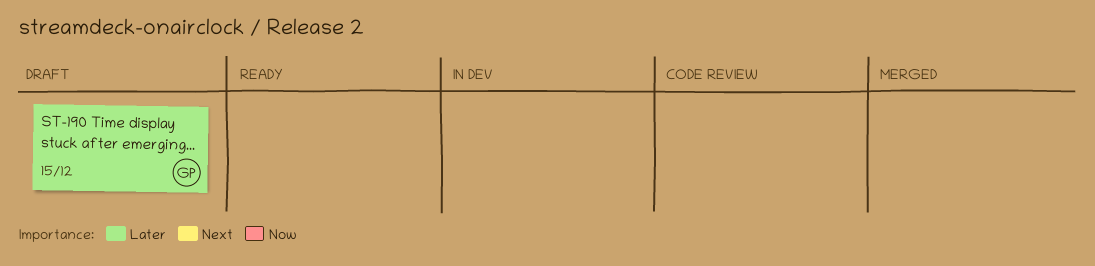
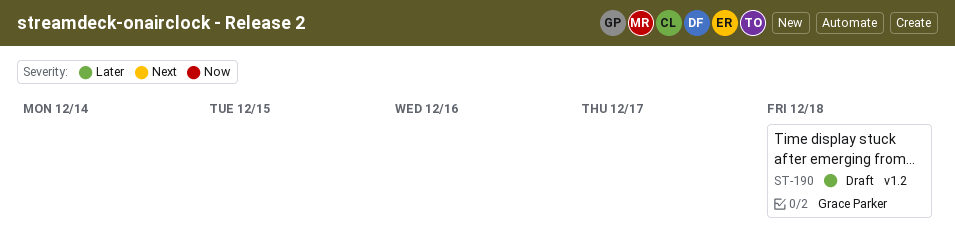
ST-190, due: Dec 15 -> Dec 18

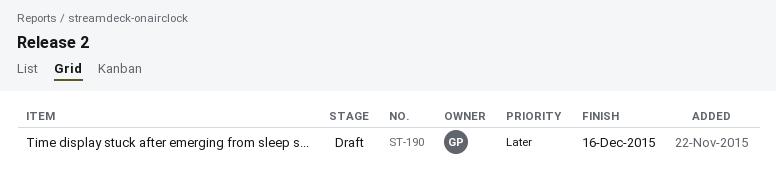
ST-190, due: Dec 18 -> Dec 16

